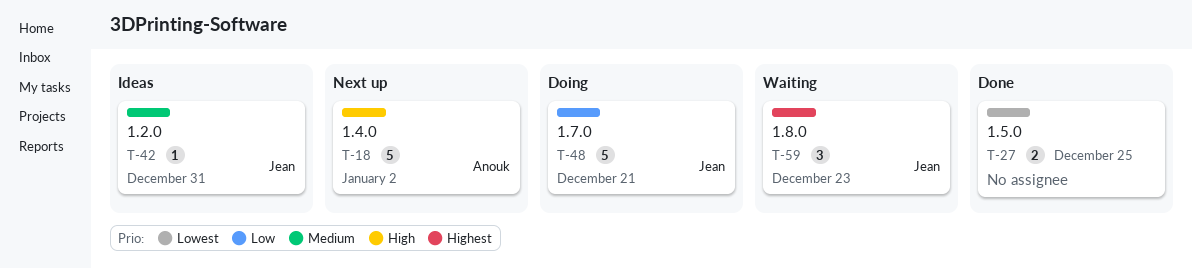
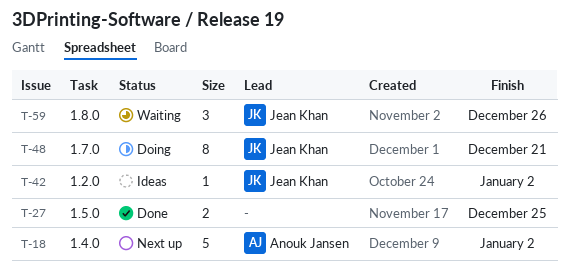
T-42, due: Dec 31 -> Jan 2
T-48, estimate: 5 -> 8
T-59, due: Dec 23 -> Dec 26

